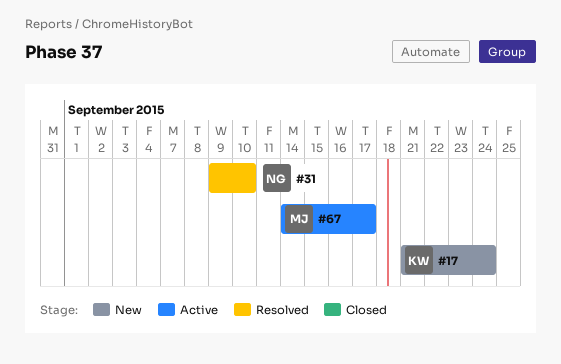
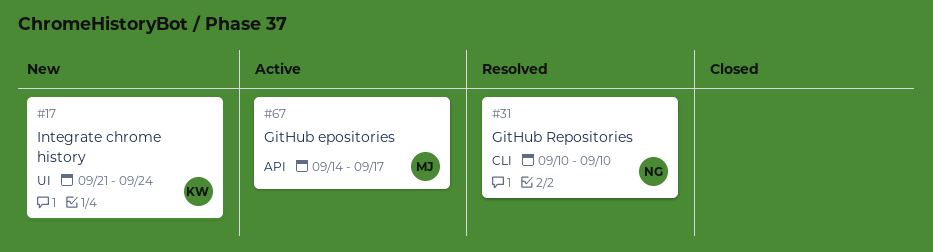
#31, start: Sep 9 -> Sep 10

